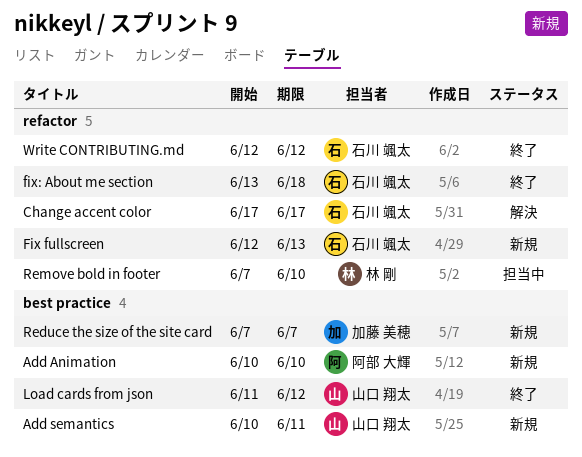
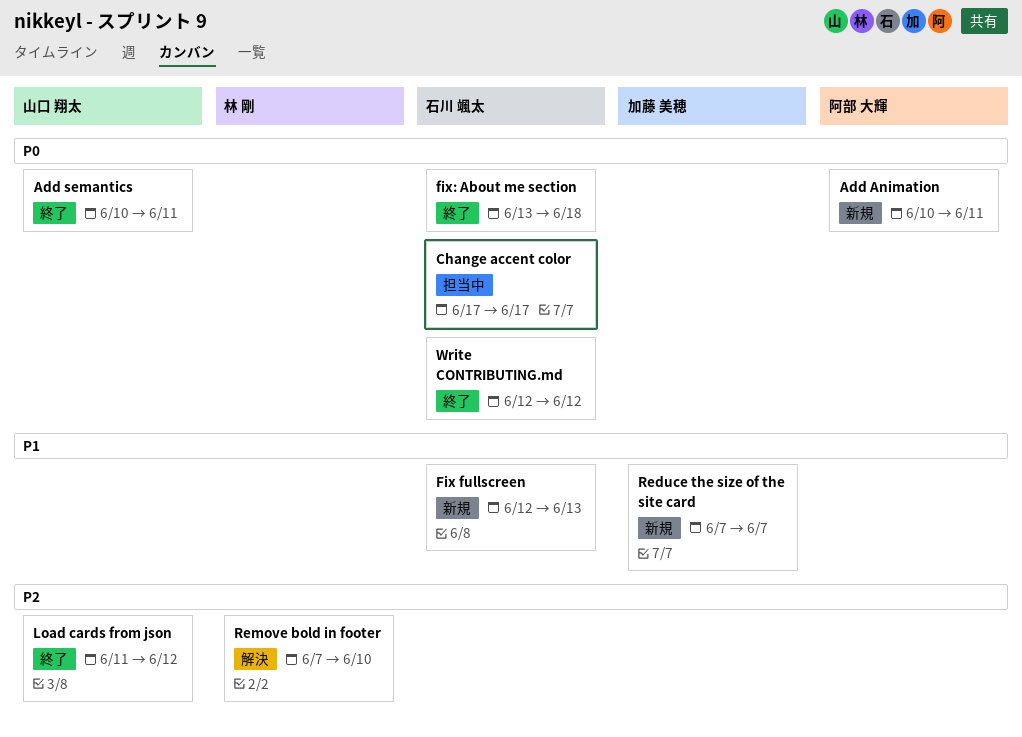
Add Animation, due: Jun 10 -> Jun 11
Add semantics, status: 新規 -> 終了
Change accent color, status: 解決 -> 担当中
Remove bold in footer, status: 担当中 -> 解決

